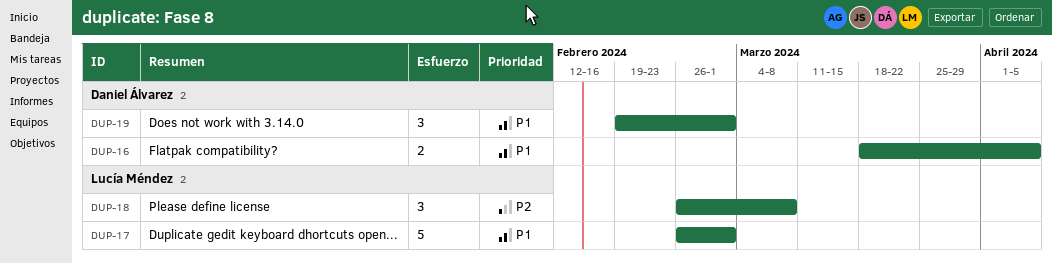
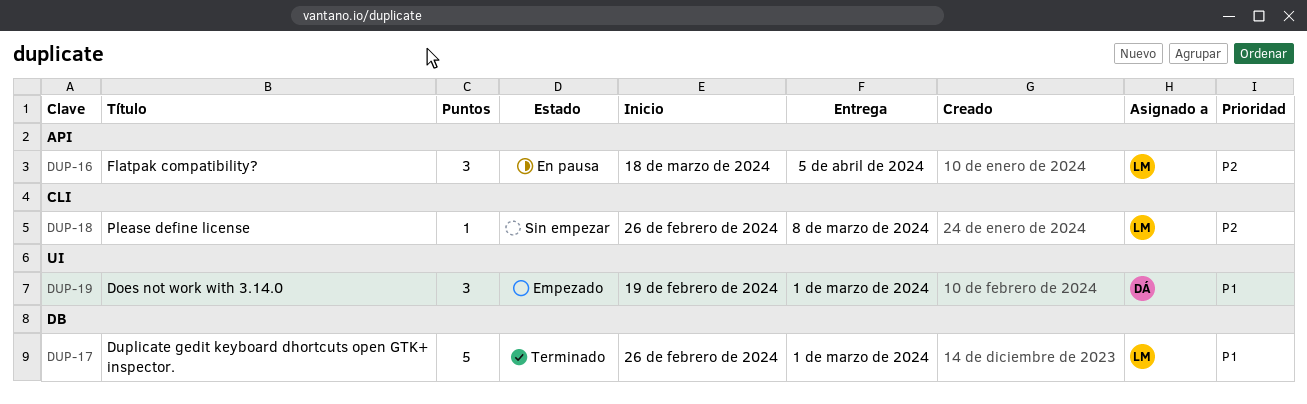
DUP-16, owner: Daniel Álvarez -> Lucía Méndez
DUP-16, priority: P1 -> P2
DUP-16, estimate: 2 -> 3
DUP-18, estimate: 3 -> 1

